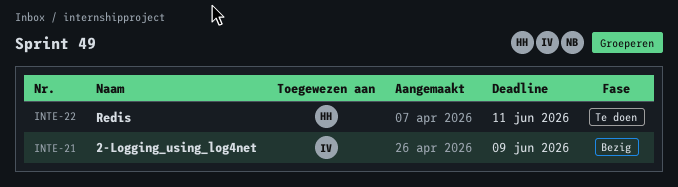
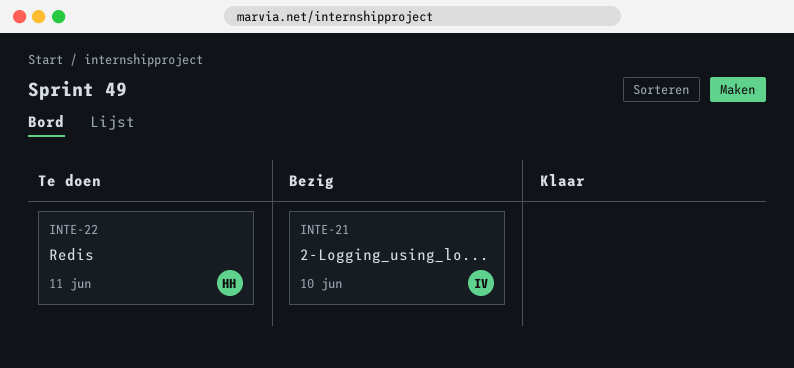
INTE-21, due: Jun 9 -> Jun 10

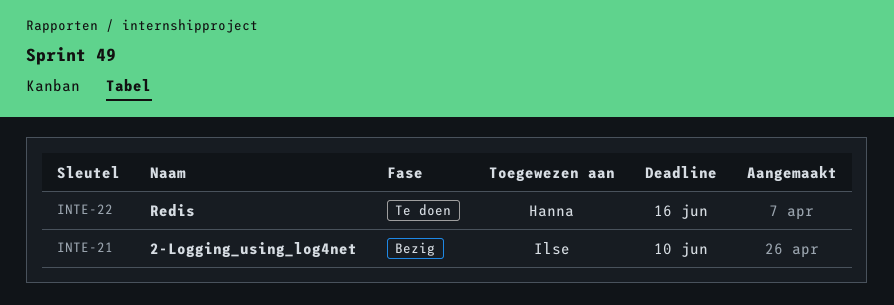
INTE-22, due: Jun 11 -> Jun 16

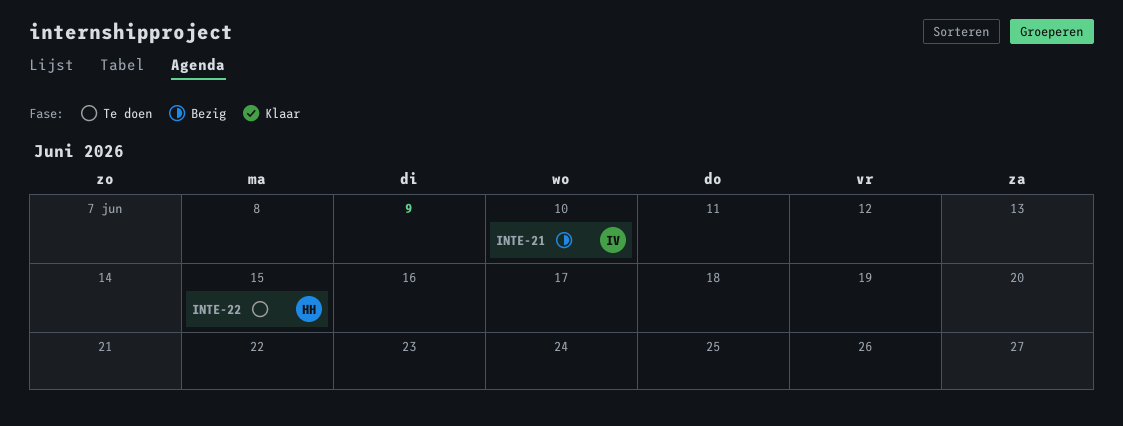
INTE-22, due: Jun 16 -> Jun 15

